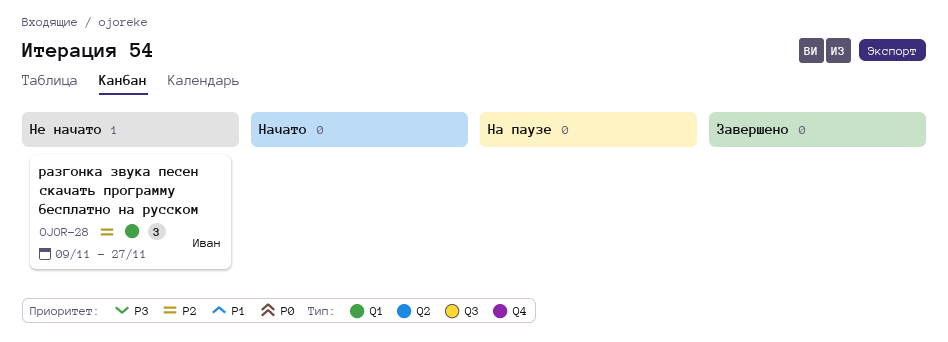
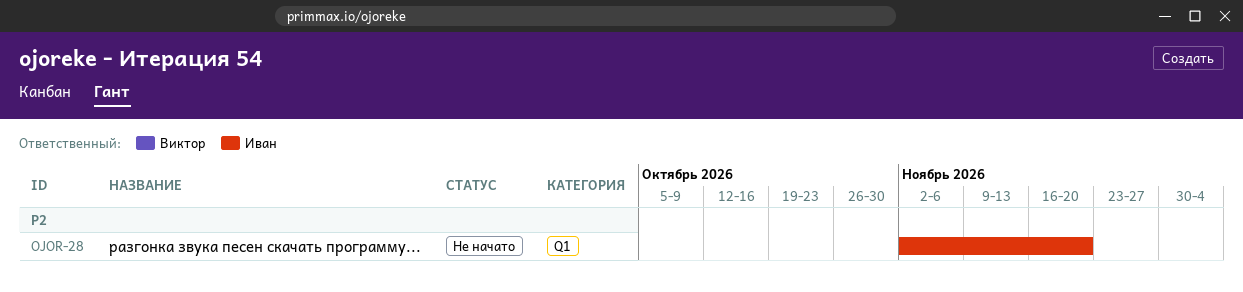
OJOR-28, start: Nov 9 -> Nov 2
OJOR-28, due: Nov 27 -> Nov 20

